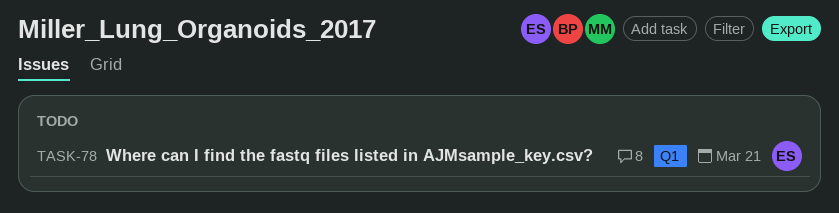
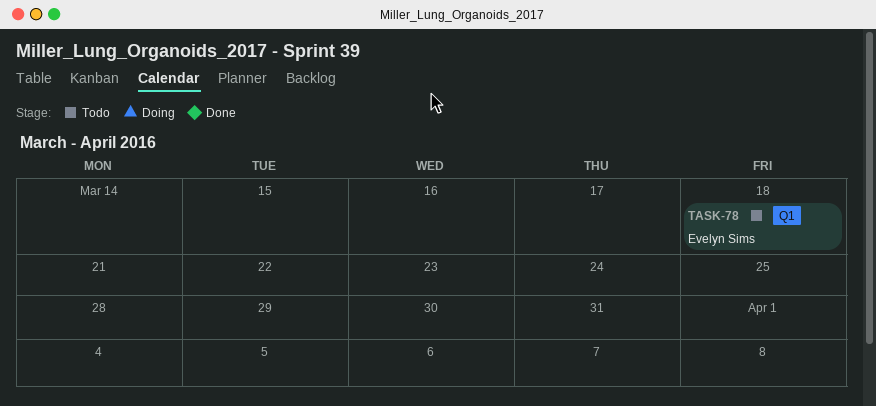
TASK-78, due: Mar 21 -> Mar 18

